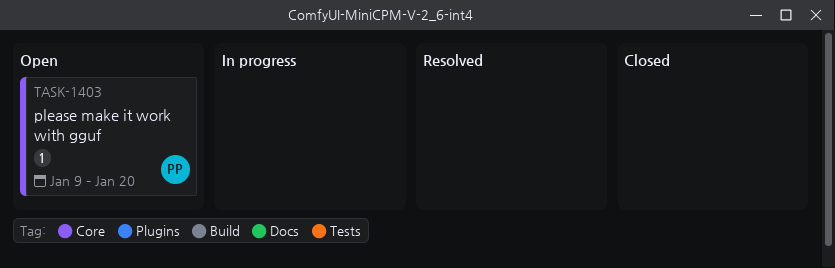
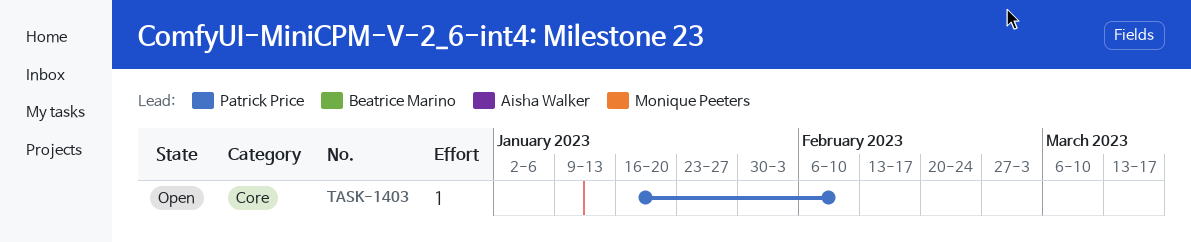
TASK-1403, start: Jan 9 -> Jan 16
TASK-1403, due: Jan 20 -> Feb 10

